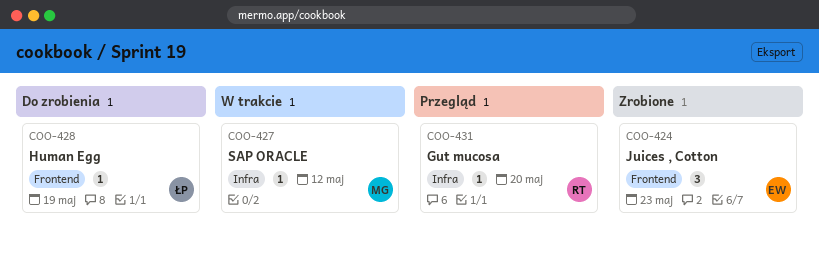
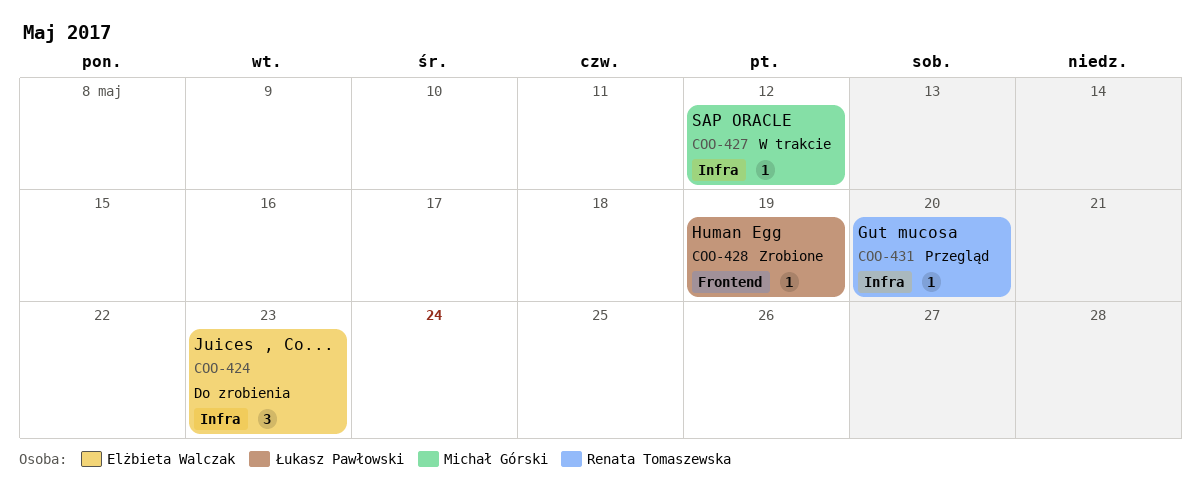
COO-424, status: Zrobione -> Do zrobienia
COO-424, label: Frontend -> Infra
COO-428, status: Do zrobienia -> Zrobione

